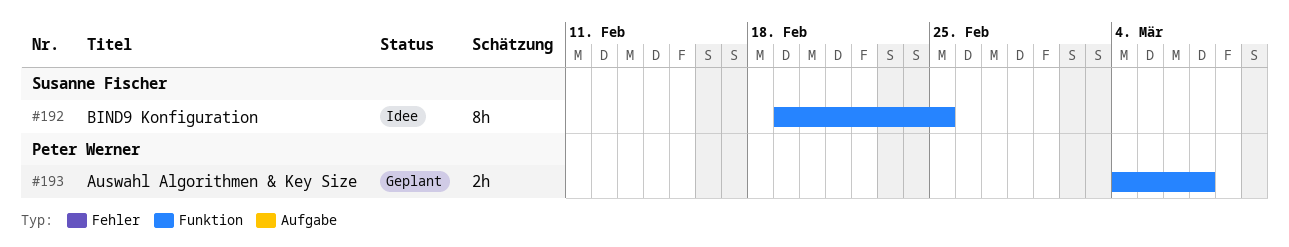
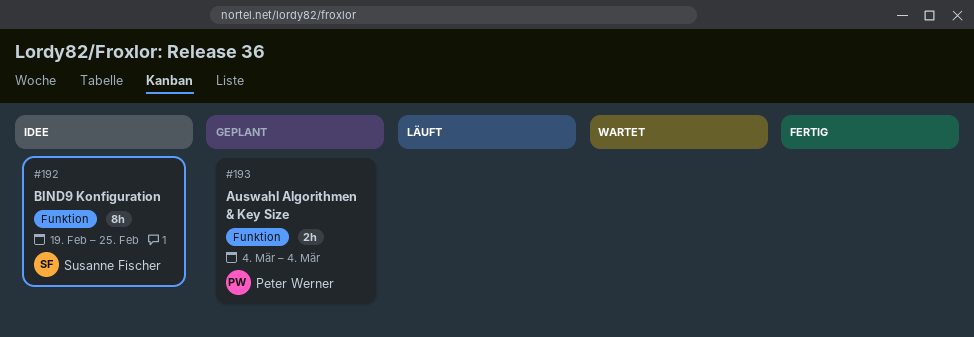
#193, due: Mar 7 -> Mar 4

